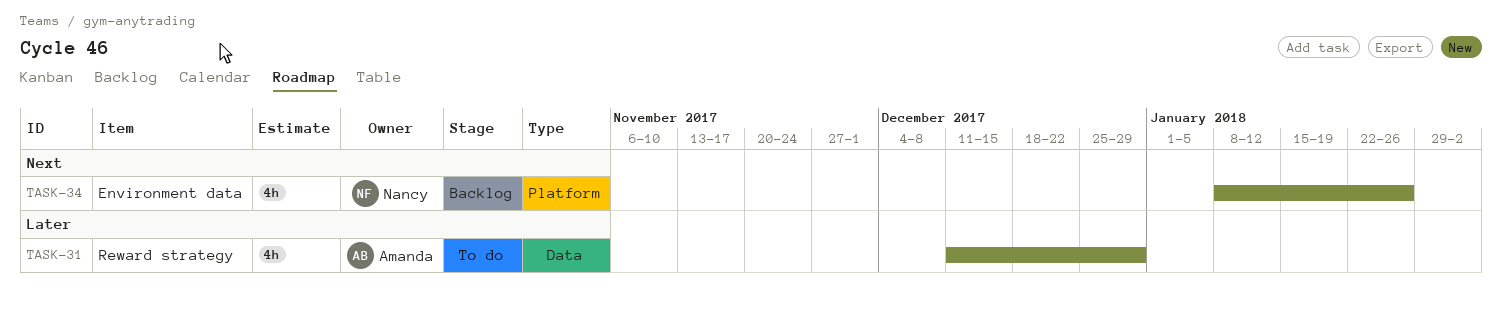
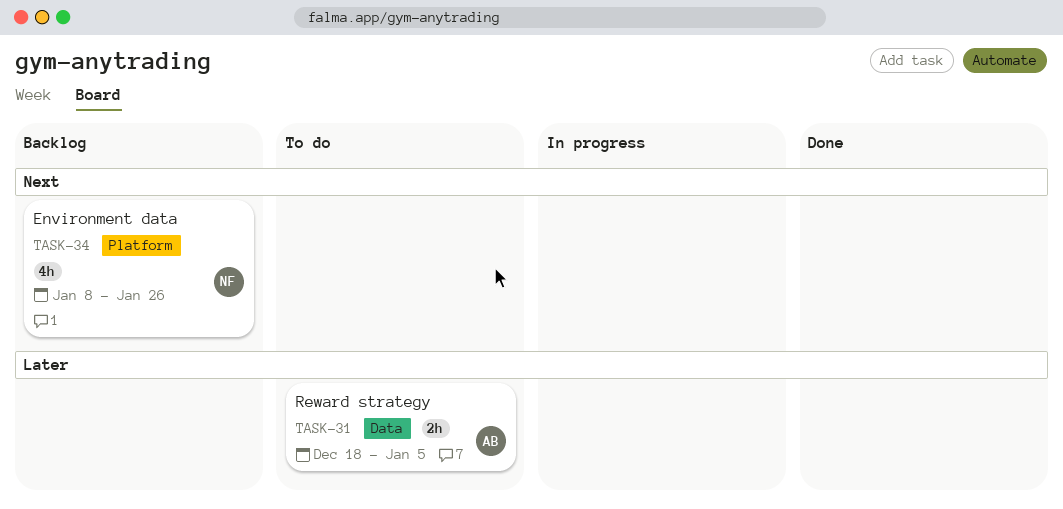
TASK-31, estimate: 4h -> 2h
TASK-31, start: Dec 11 -> Dec 18
TASK-31, due: Dec 29 -> Jan 5

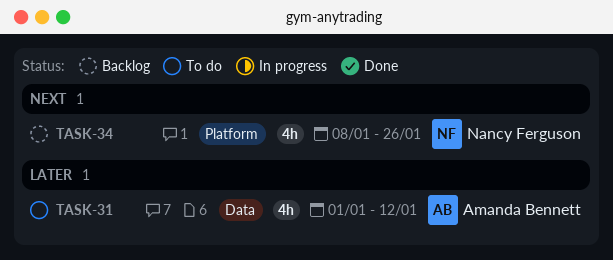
TASK-31, estimate: 2h -> 4h
TASK-31, start: Dec 18 -> Jan 1
TASK-31, due: Jan 5 -> Jan 12

